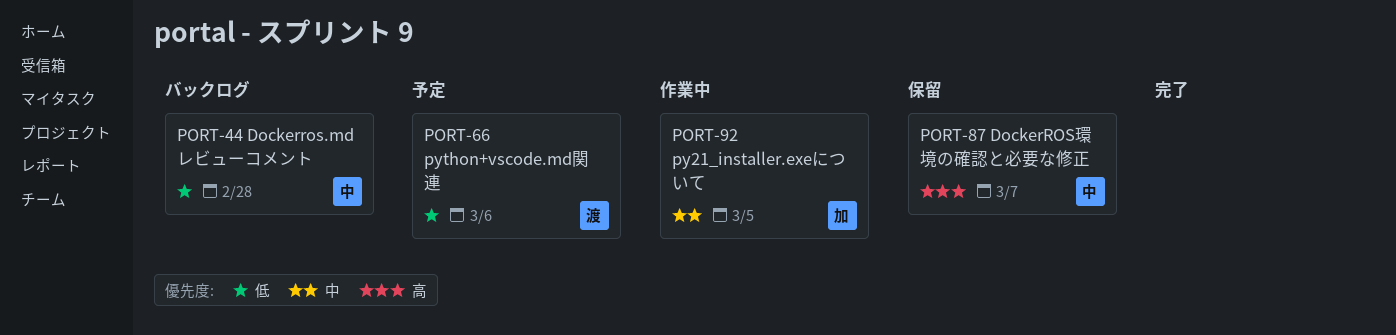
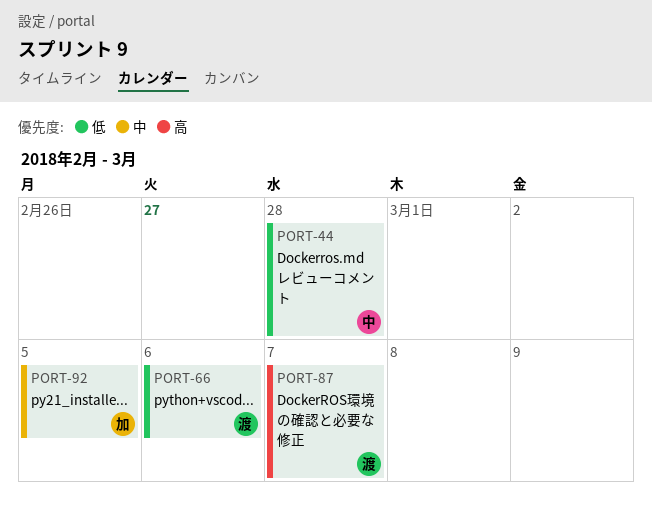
PORT-87, owner: 中 -> 渡

